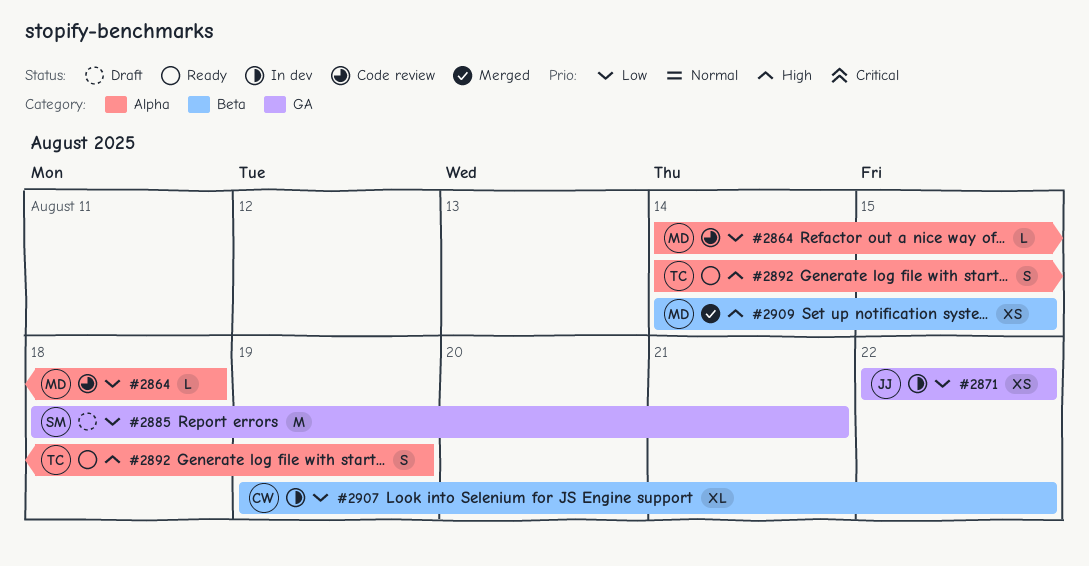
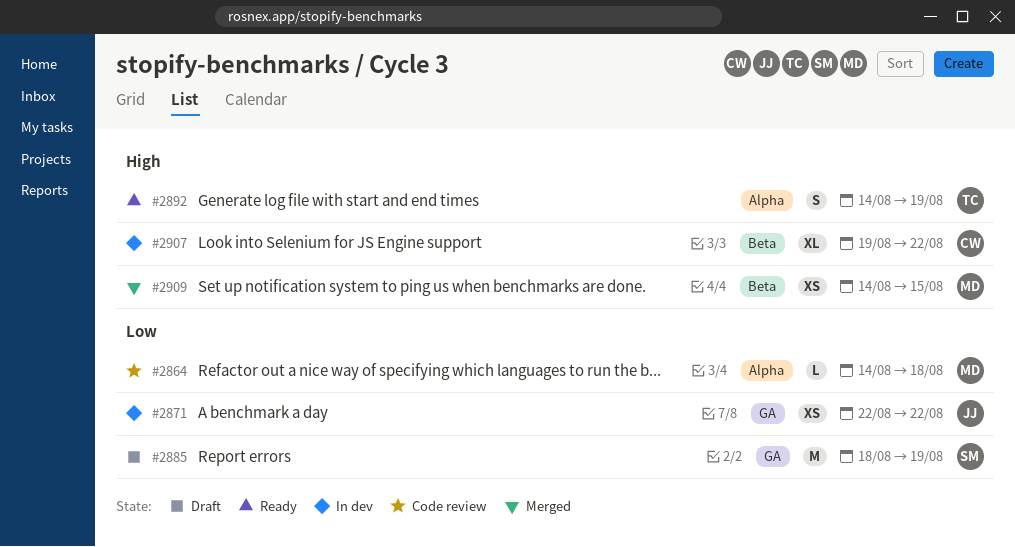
#2885, due: Aug 21 -> Aug 19
#2907, priority: Low -> High

